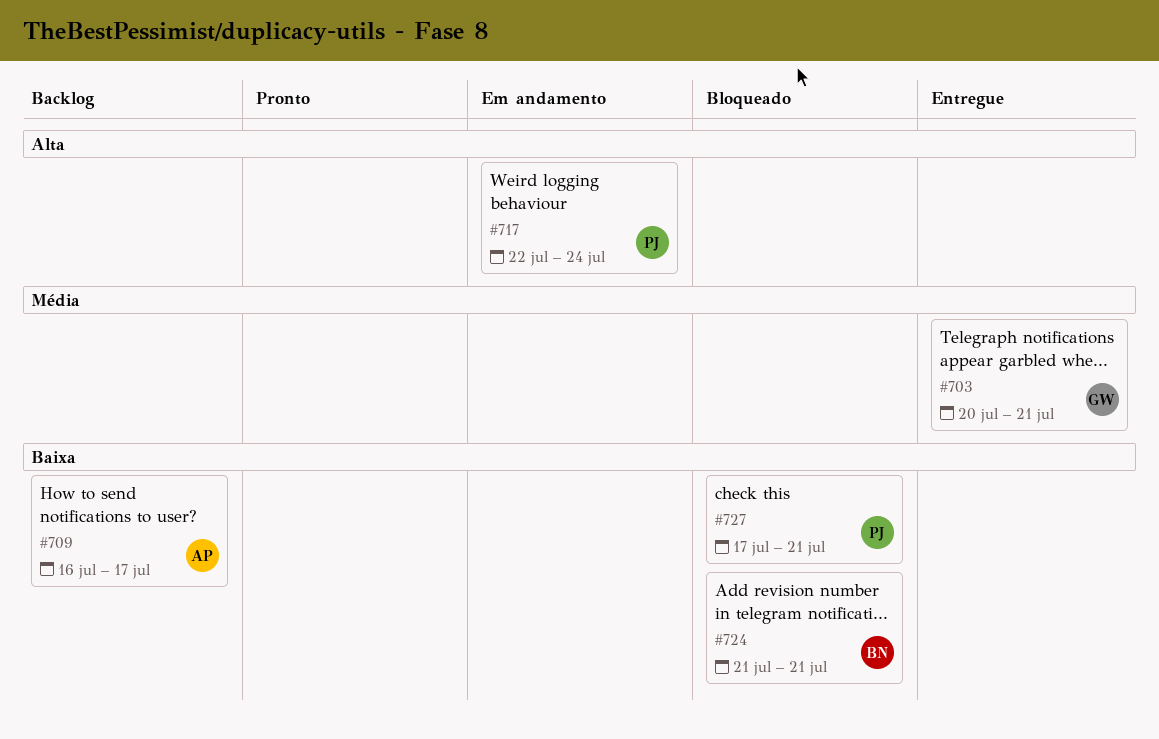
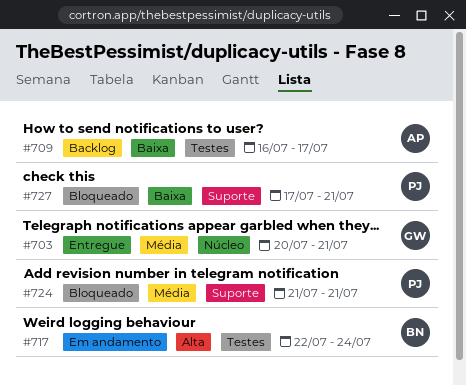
#717, owner: PJ -> BN
#724, owner: BN -> PJ
#724, priority: Baixa -> Média

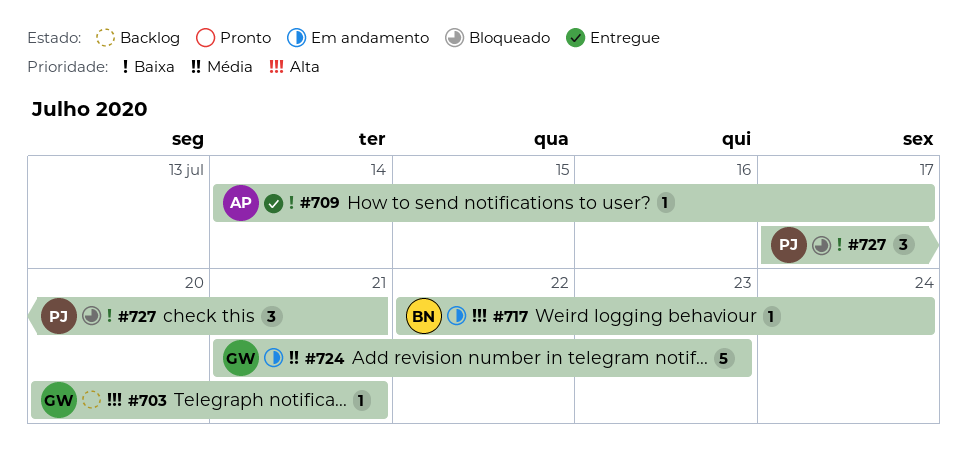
#703, status: Entregue -> Backlog
#703, priority: Média -> Alta
#709, status: Backlog -> Entregue
#709, start: Jul 16 -> Jul 14
#724, status: Bloqueado -> Em andamento
#724, owner: PJ -> GW
#724, due: Jul 21 -> Jul 23

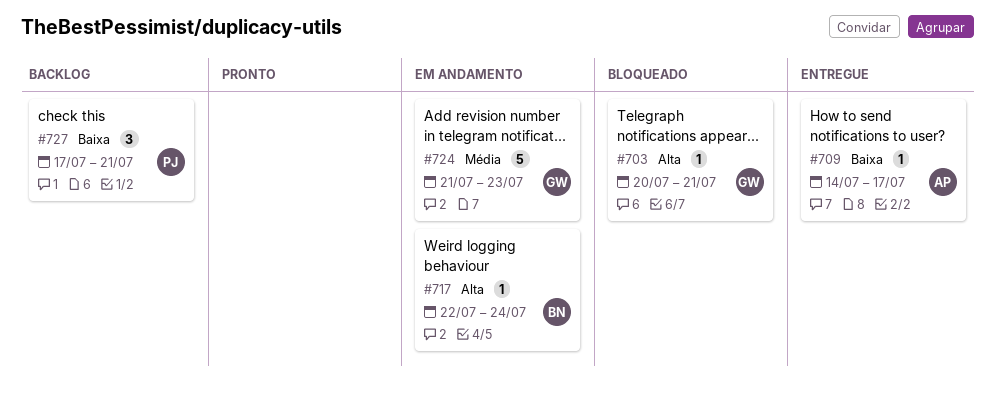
#703, status: Backlog -> Bloqueado
#727, status: Bloqueado -> Backlog

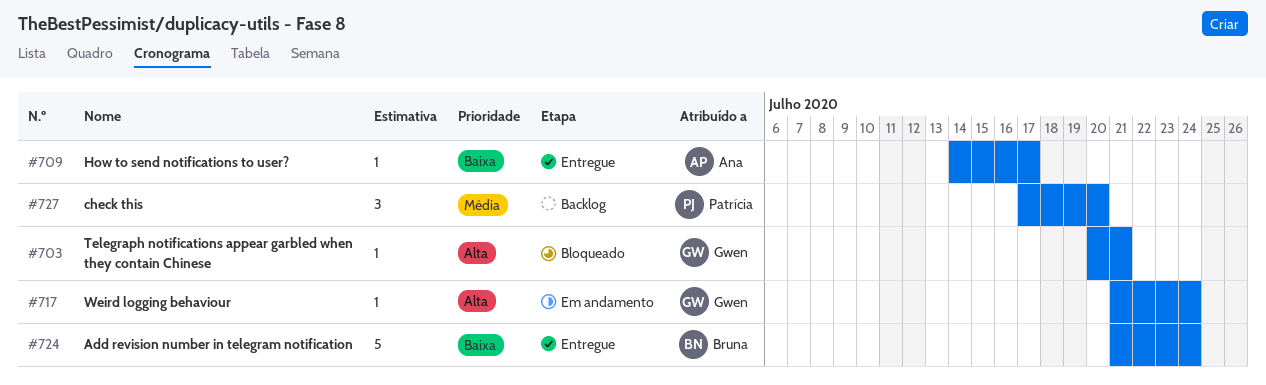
#717, owner: Bruna -> Gwen
#717, start: Jul 22 -> Jul 21
#724, status: Em andamento -> Entregue
#724, owner: Gwen -> Bruna
#724, priority: Média -> Baixa
#724, due: Jul 23 -> Jul 24
#727, priority: Baixa -> Média
#727, due: Jul 21 -> Jul 20

